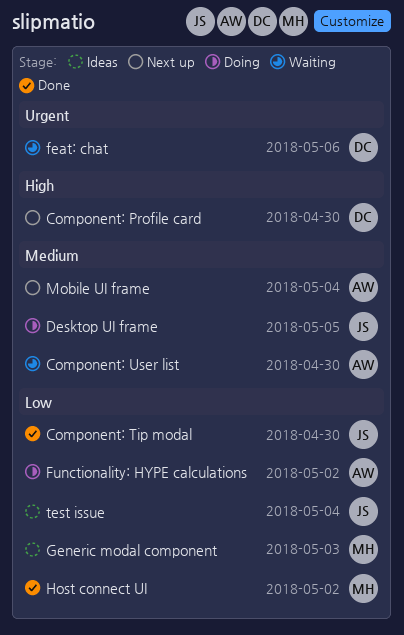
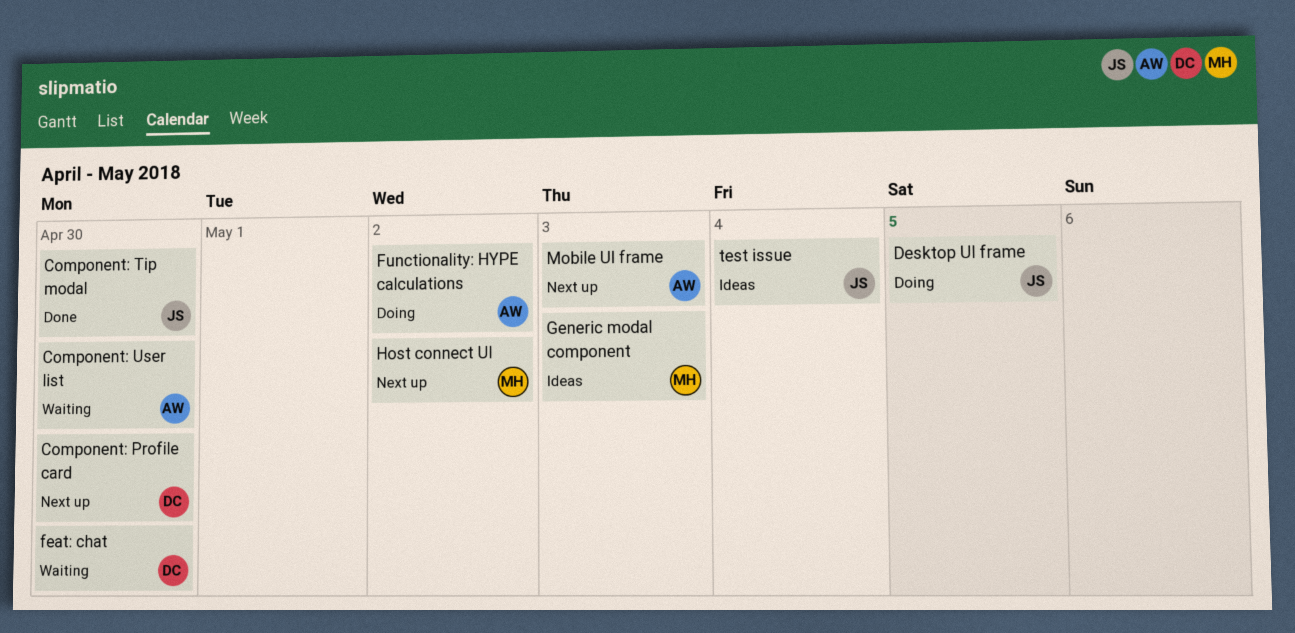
feat: chat, due: May 6 -> Apr 30
Host connect UI, status: Done -> Next up
Mobile UI frame, due: May 4 -> May 3

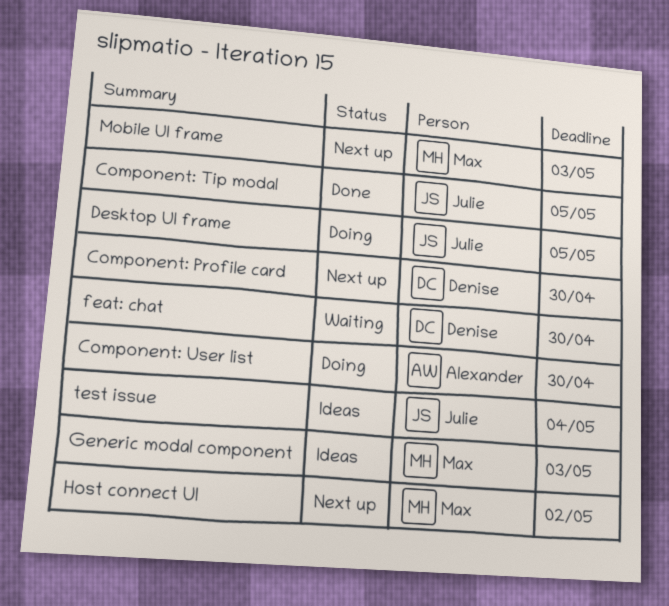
Component: Tip modal, due: Apr 30 -> May 5
Component: User list, status: Waiting -> Doing
Functionality: HYPE calculations: present -> none
Mobile UI frame, owner: Alexander -> Max

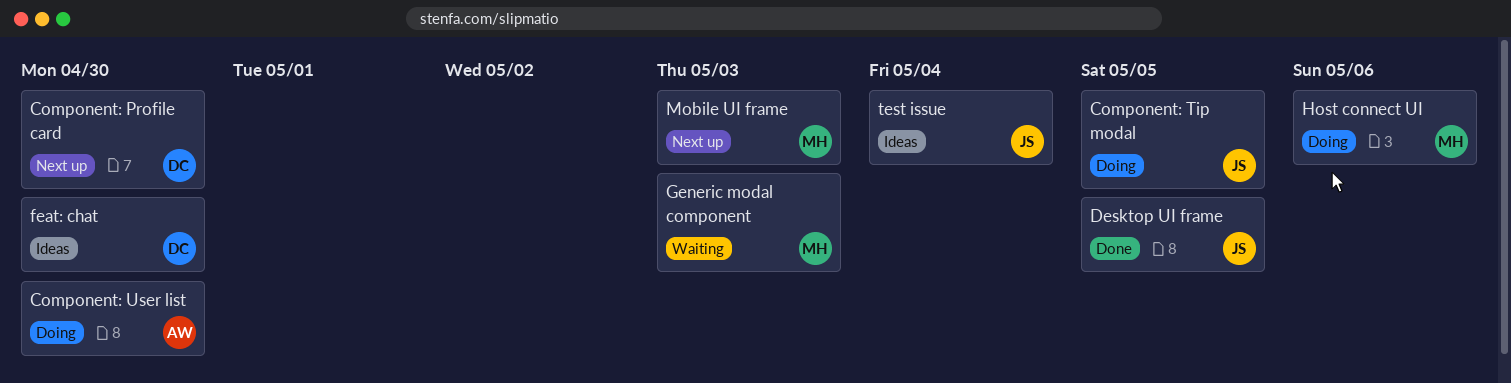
Component: Tip modal, status: Done -> Doing
Desktop UI frame, status: Doing -> Done
feat: chat, status: Waiting -> Ideas
Generic modal component, status: Ideas -> Waiting
Host connect UI, status: Next up -> Doing
Host connect UI, due: May 2 -> May 6

